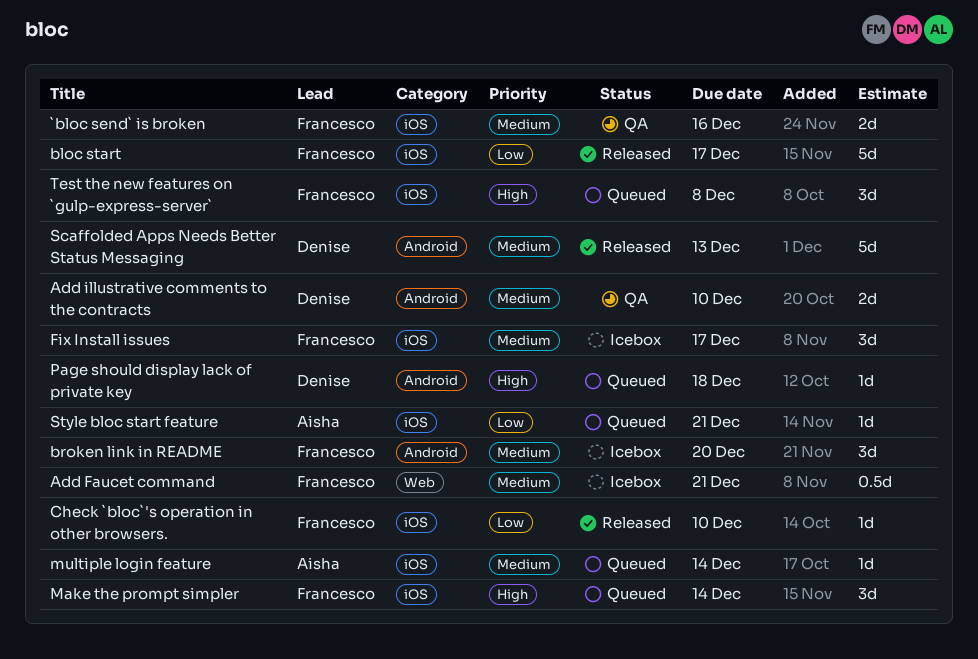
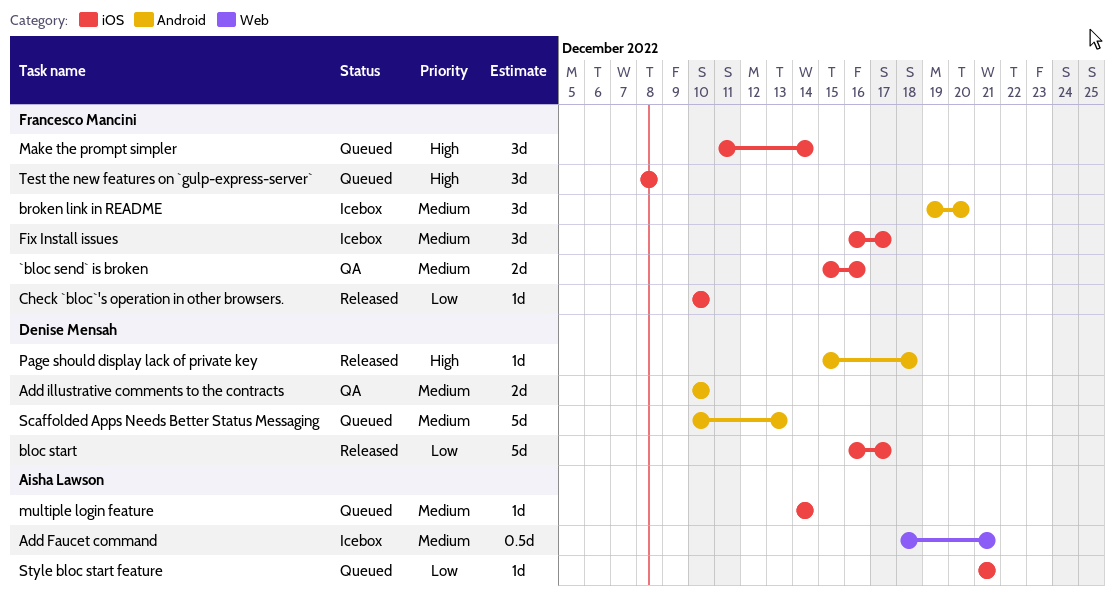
Add Faucet command, owner: Francesco Mancini -> Aisha Lawson
bloc start, owner: Francesco Mancini -> Denise Mensah
Page should display lack of private key, status: Queued -> Released
Scaffolded Apps Needs Better Status Messaging, status: Released -> Queued

